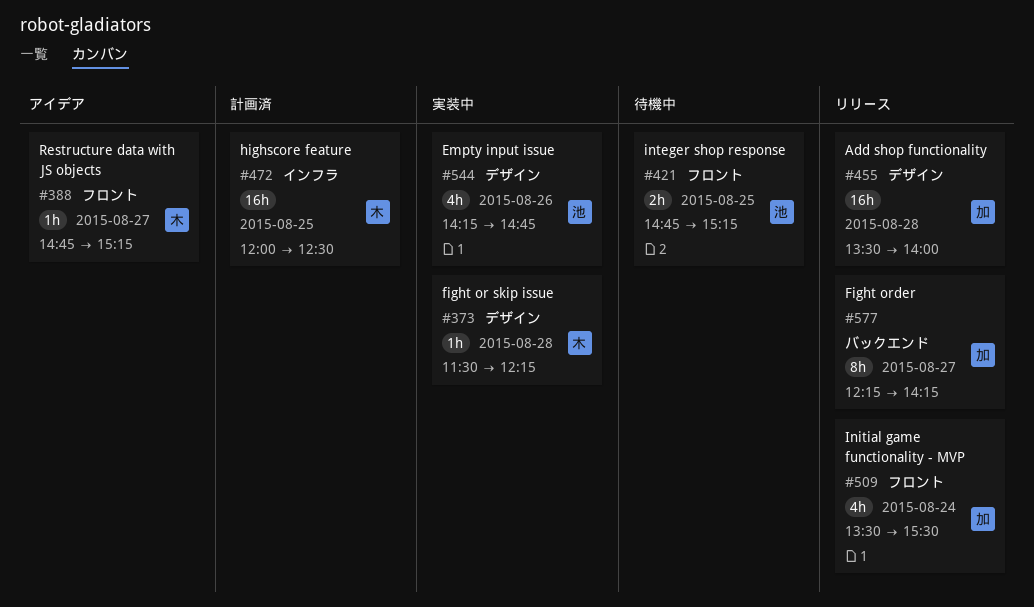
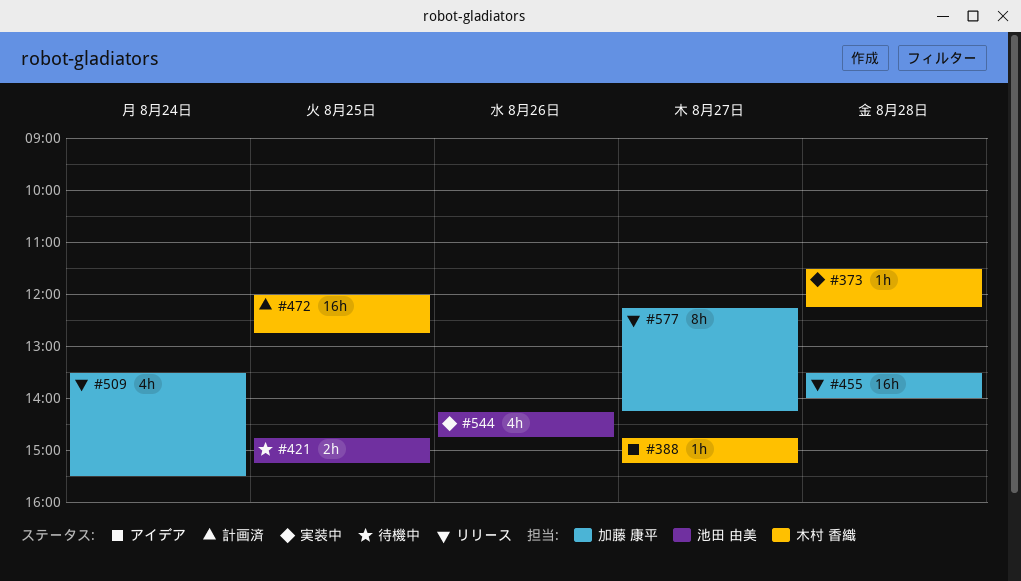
#472, ends: 12:30 -> 12:45

